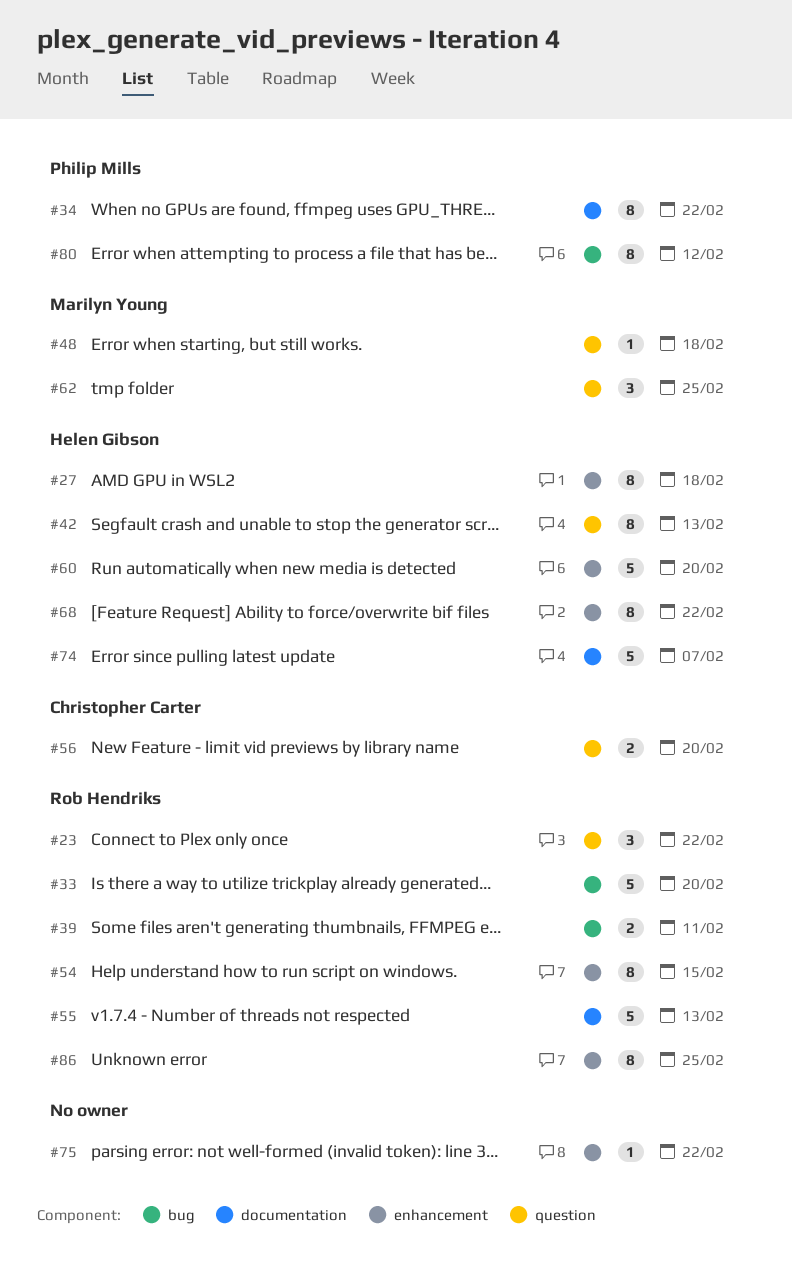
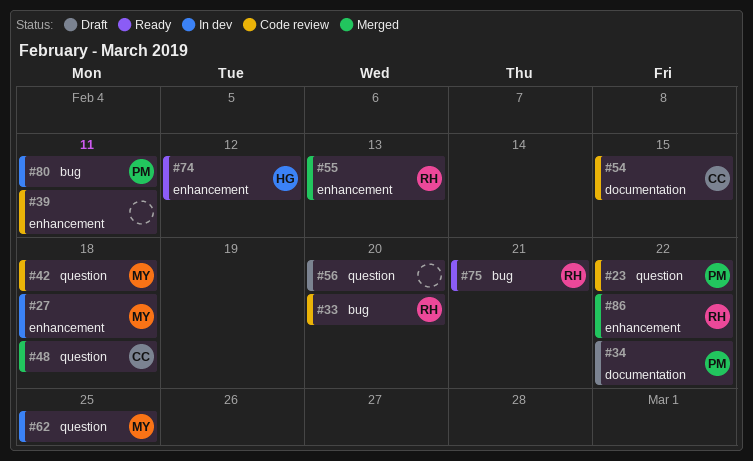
#23, owner: Rob Hendriks -> Philip Mills
#27, owner: Helen Gibson -> Marilyn Young
#39, owner: Rob Hendriks -> none
#39, label: bug -> enhancement
#42, owner: Helen Gibson -> Marilyn Young
#42, due: Feb 13 -> Feb 18
#48, owner: Marilyn Young -> Christopher Carter
#54, owner: Rob Hendriks -> Christopher Carter
#54, label: enhancement -> documentation
#55, label: documentation -> enhancement
#56, owner: Christopher Carter -> none
#60: present -> none
#68: present -> none
#74, label: documentation -> enhancement
#74, due: Feb 7 -> Feb 12
#75, owner: none -> Rob Hendriks
#75, label: enhancement -> bug
#75, due: Feb 22 -> Feb 21
#80, due: Feb 12 -> Feb 11
#86, due: Feb 25 -> Feb 22

